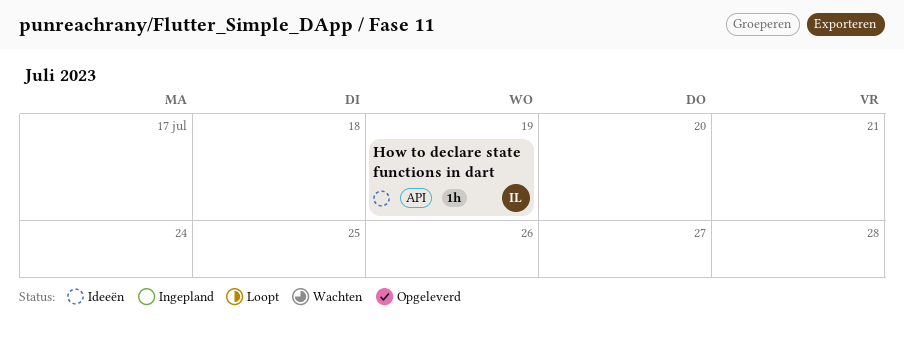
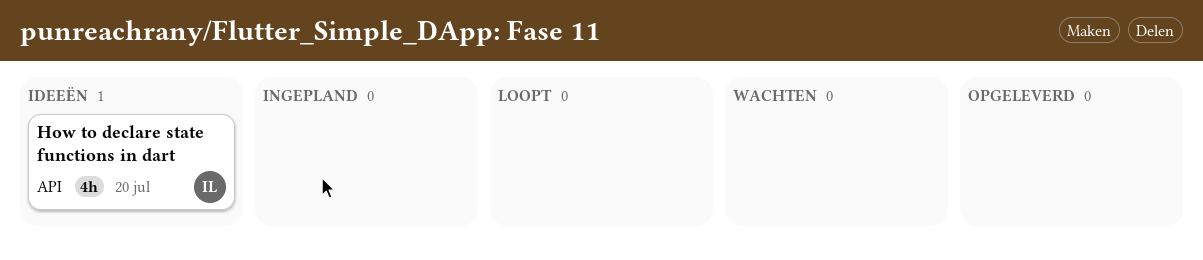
How to declare state functions in dart, estimate: 1h -> 4h
How to declare state functions in dart, due: Jul 19 -> Jul 20

